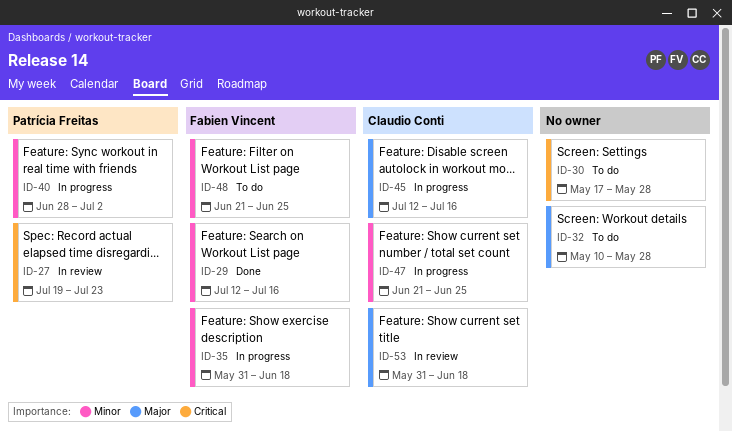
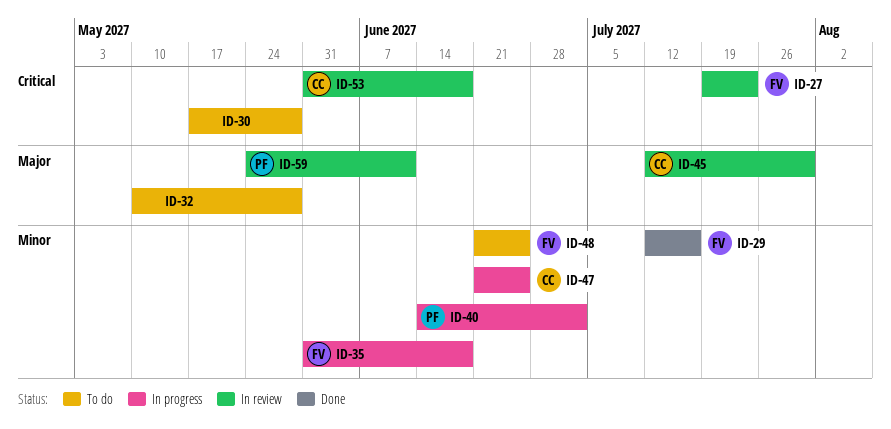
ID-27, owner: Patrícia Freitas -> Fabien Vincent
ID-40, start: Jun 28 -> Jun 14
ID-45, status: In progress -> In review
ID-45, due: Jul 16 -> Jul 30
ID-53, priority: Major -> Critical
ID-59: none -> present

